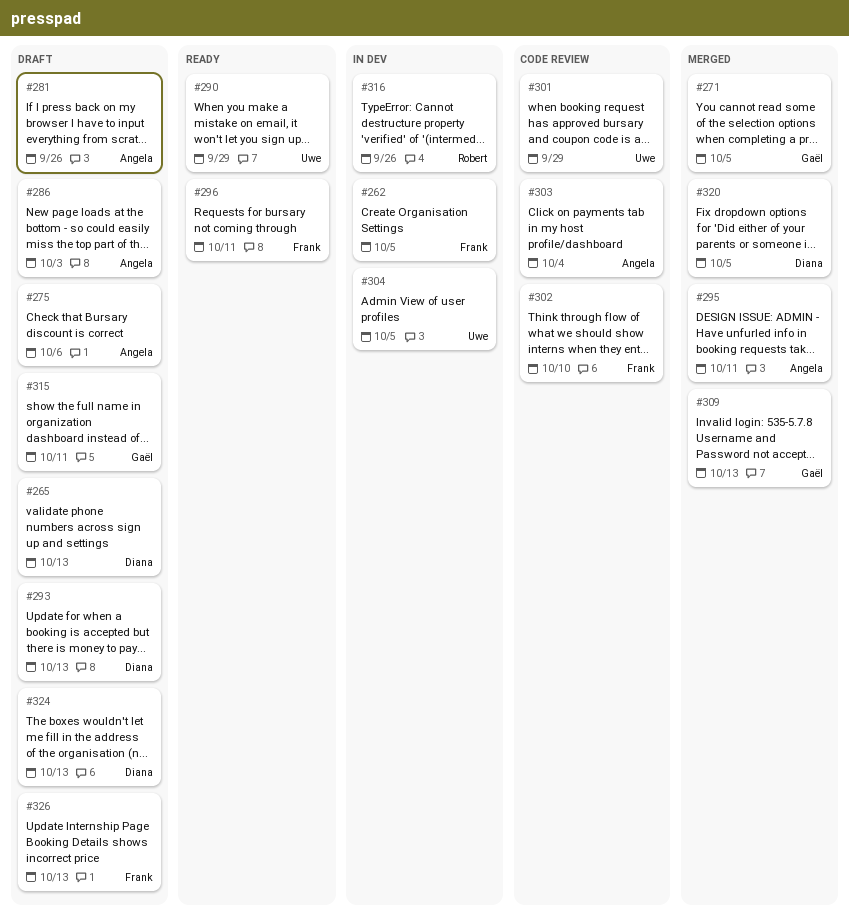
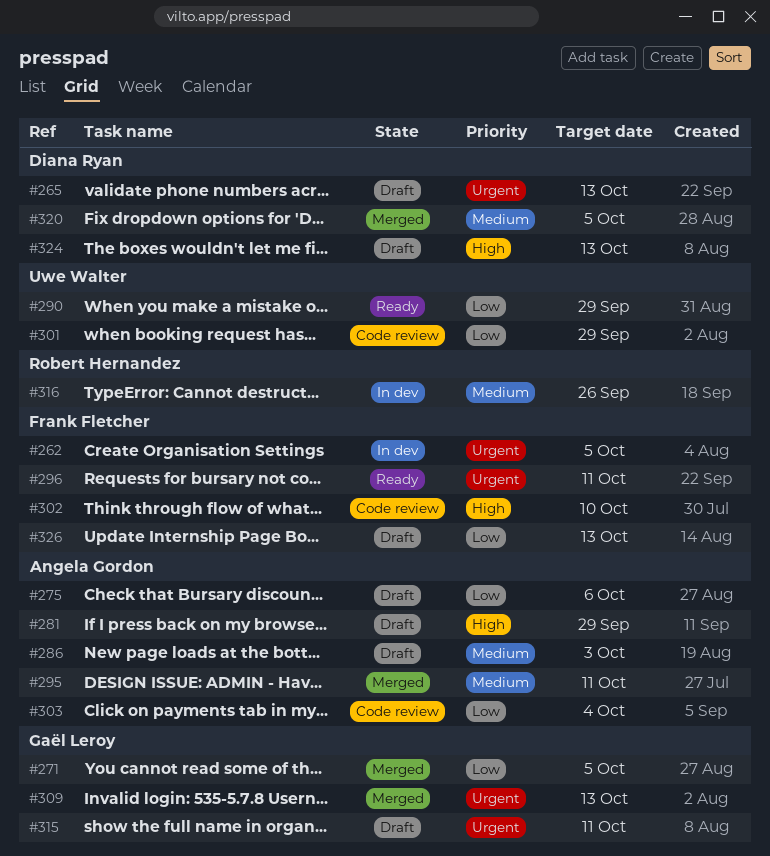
#281, due: Sep 26 -> Sep 29
#293: present -> none
#304: present -> none

